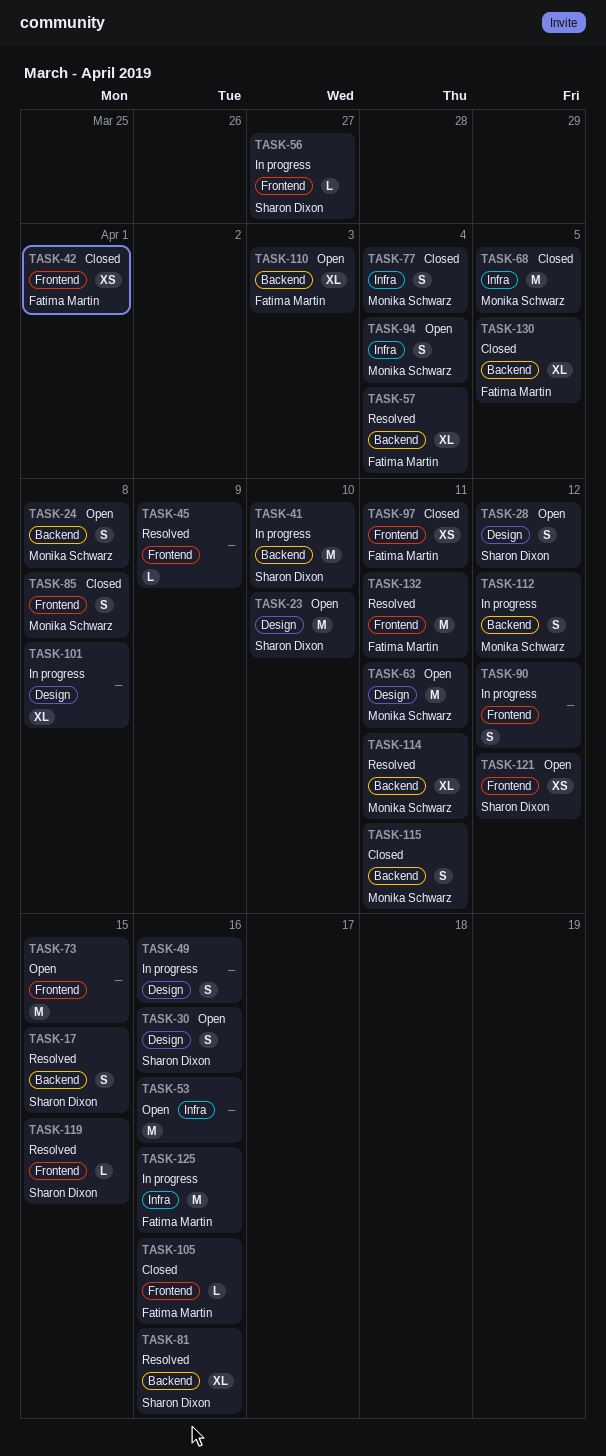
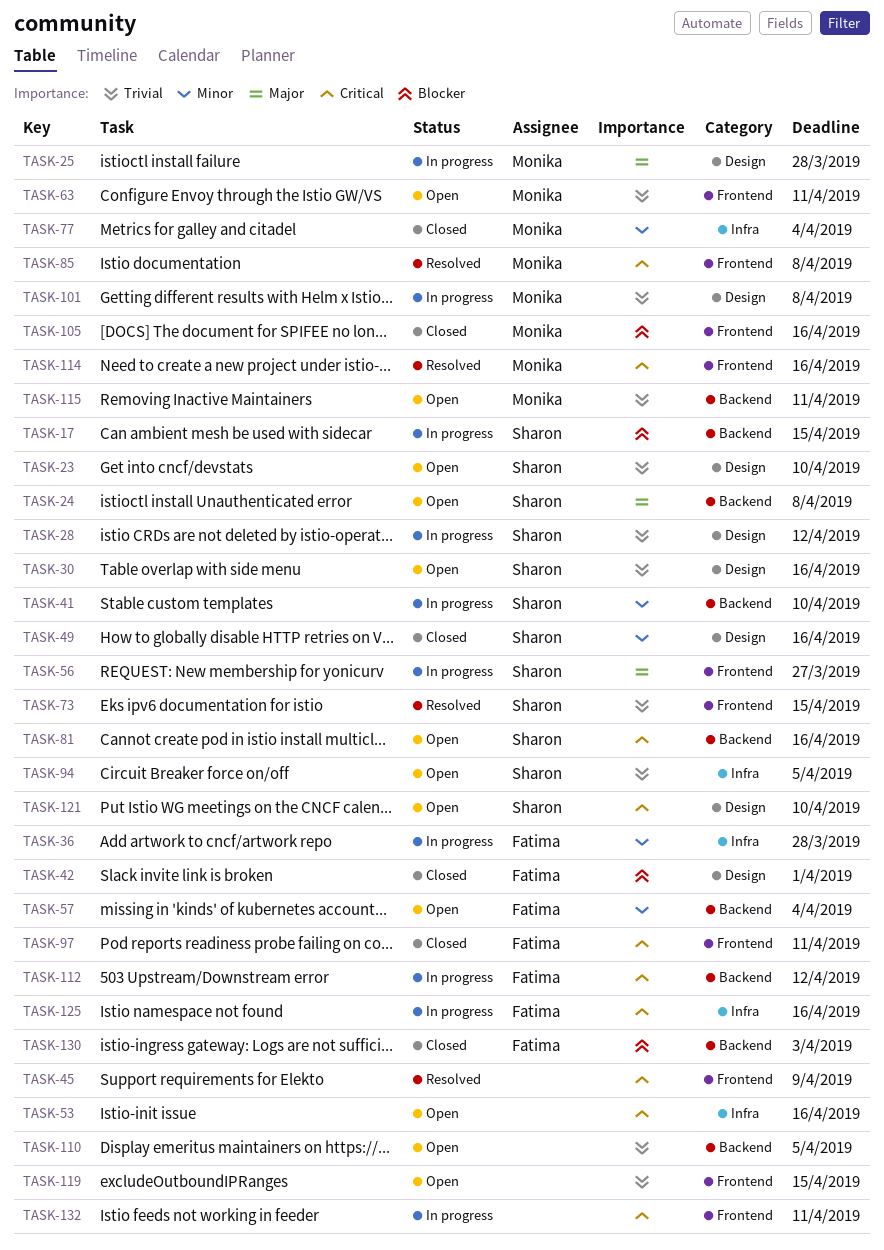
TASK-17, status: Resolved -> In progress
TASK-24, owner: Monika Schwarz -> Sharon Dixon
TASK-25: none -> present
TASK-28, status: Open -> In progress
TASK-36: none -> present
TASK-42, label: Frontend -> Design
TASK-49, status: In progress -> Closed
TASK-49, owner: none -> Sharon Dixon
TASK-57, status: Resolved -> Open
TASK-63, label: Design -> Frontend
TASK-68: present -> none
TASK-73, status: Open -> Resolved
TASK-73, owner: none -> Sharon Dixon
TASK-81, status: Resolved -> Open
TASK-85, status: Closed -> Resolved
TASK-90: present -> none
TASK-94, owner: Monika Schwarz -> Sharon Dixon
TASK-94, due: Apr 4 -> Apr 5
TASK-101, owner: none -> Monika Schwarz
TASK-105, owner: Fatima Martin -> Monika Schwarz
TASK-110, owner: Fatima Martin -> none
TASK-110, due: Apr 3 -> Apr 5
TASK-112, owner: Monika Schwarz -> Fatima Martin
TASK-114, label: Backend -> Frontend
TASK-114, due: Apr 11 -> Apr 16
TASK-115, status: Closed -> Open
TASK-119, status: Resolved -> Open
TASK-119, owner: Sharon Dixon -> none
TASK-121, label: Frontend -> Design
TASK-121, due: Apr 12 -> Apr 10
TASK-130, due: Apr 5 -> Apr 3
TASK-132, status: Resolved -> In progress
TASK-132, owner: Fatima Martin -> none

